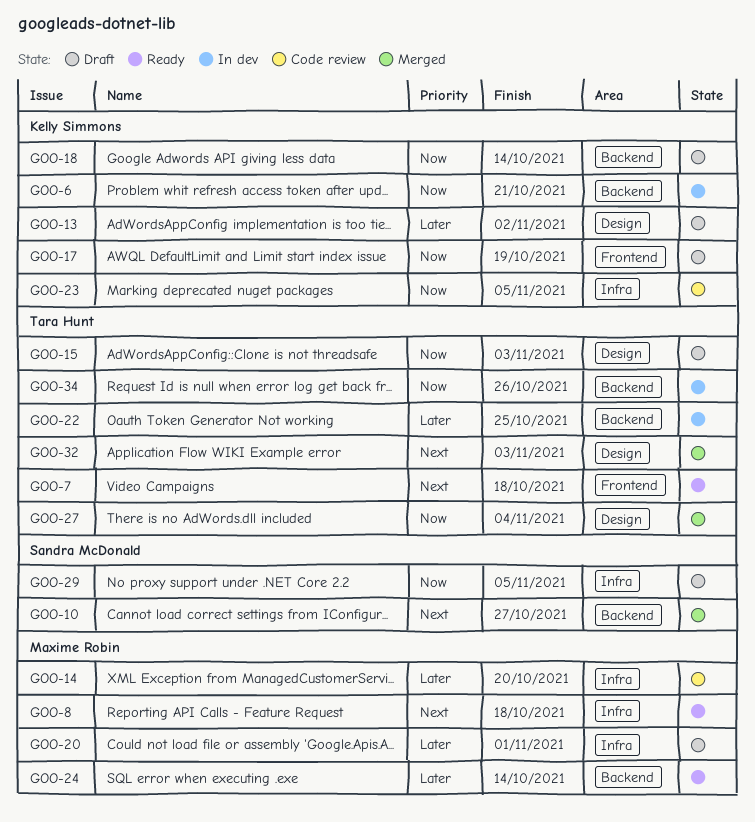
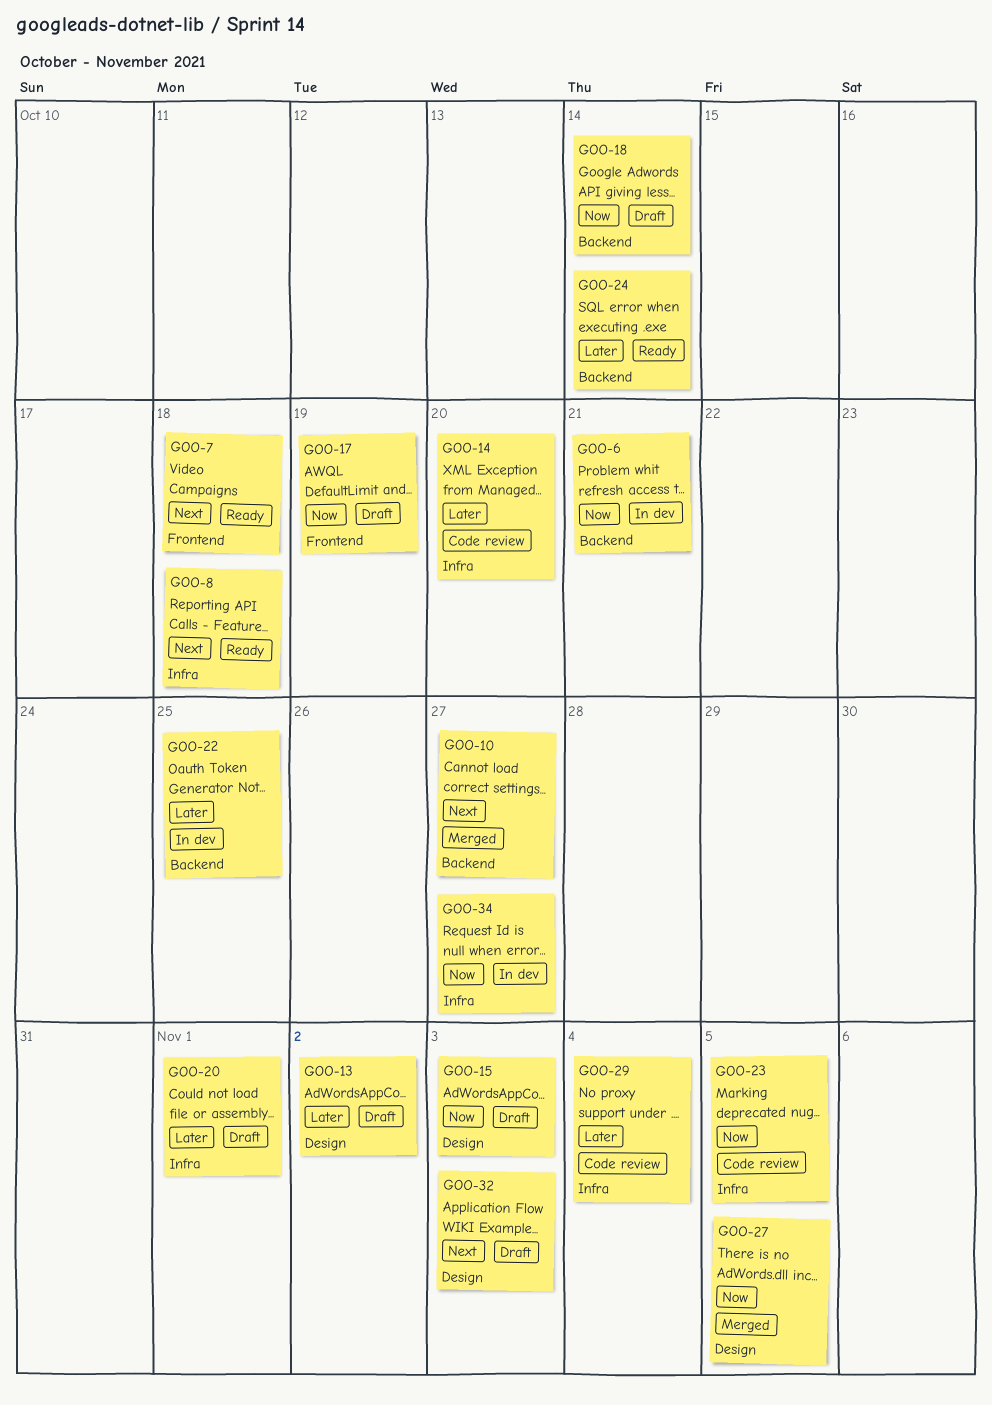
GOO-27, due: Nov 4 -> Nov 5
GOO-29, status: Draft -> Code review
GOO-29, priority: Now -> Later
GOO-29, due: Nov 5 -> Nov 4
GOO-32, status: Merged -> Draft
GOO-34, label: Backend -> Infra
GOO-34, due: Oct 26 -> Oct 27

